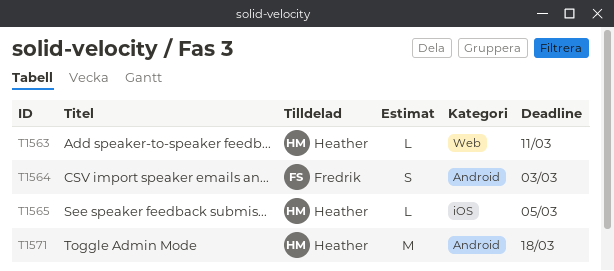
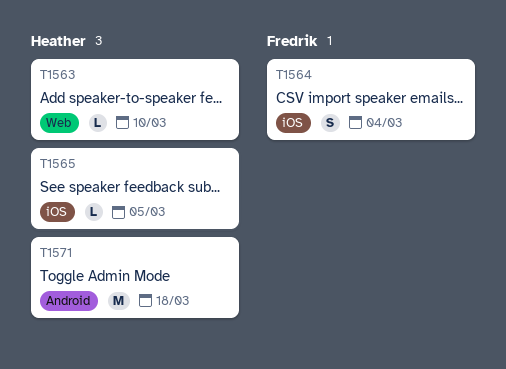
T1563, due: Mar 11 -> Mar 10
T1564, label: Android -> iOS
T1564, due: Mar 3 -> Mar 4

